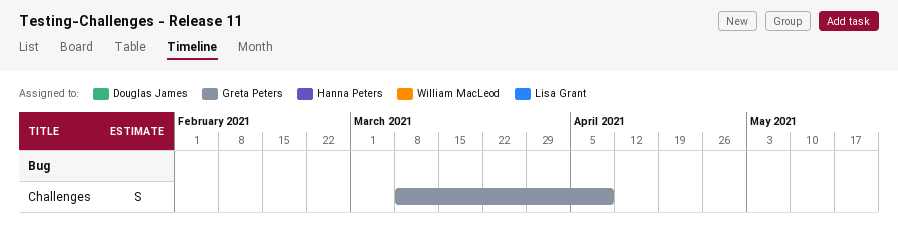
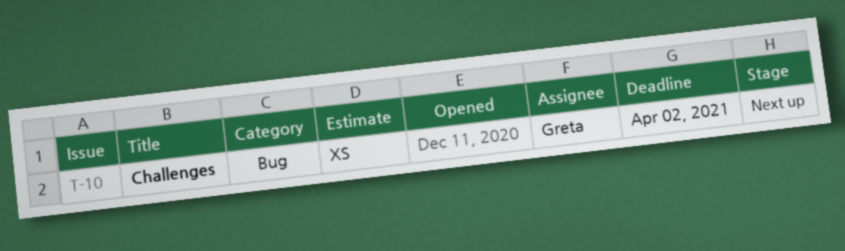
Challenges, estimate: S -> XS
Challenges, due: Apr 9 -> Apr 2

